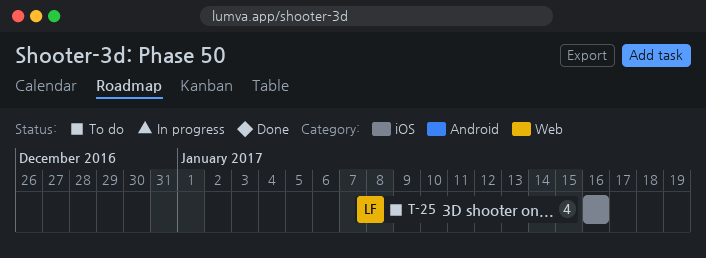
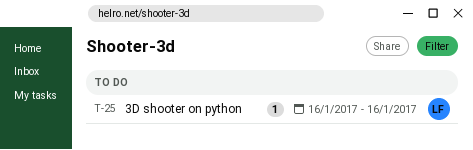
T-25, estimate: 4 -> 1

